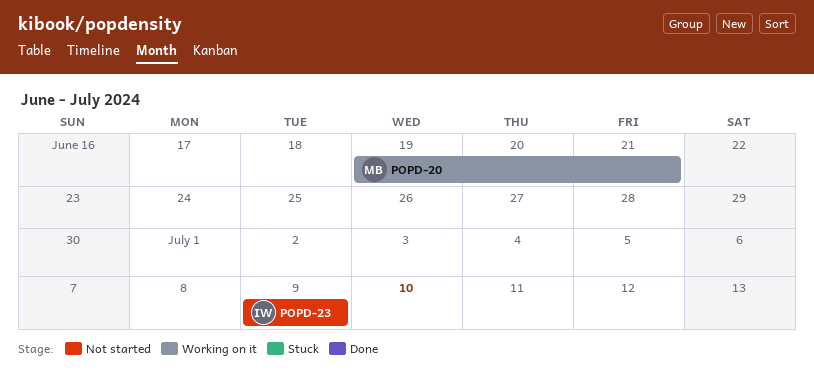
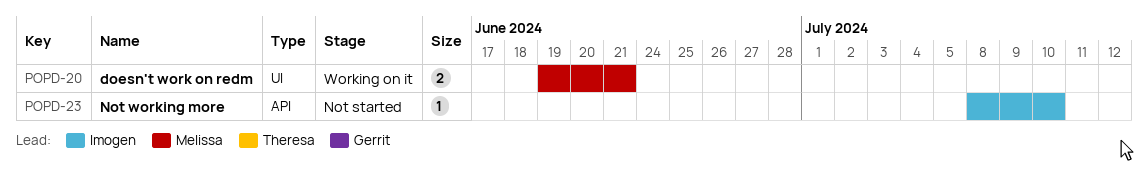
POPD-23, start: Jul 9 -> Jul 8
POPD-23, due: Jul 9 -> Jul 10

